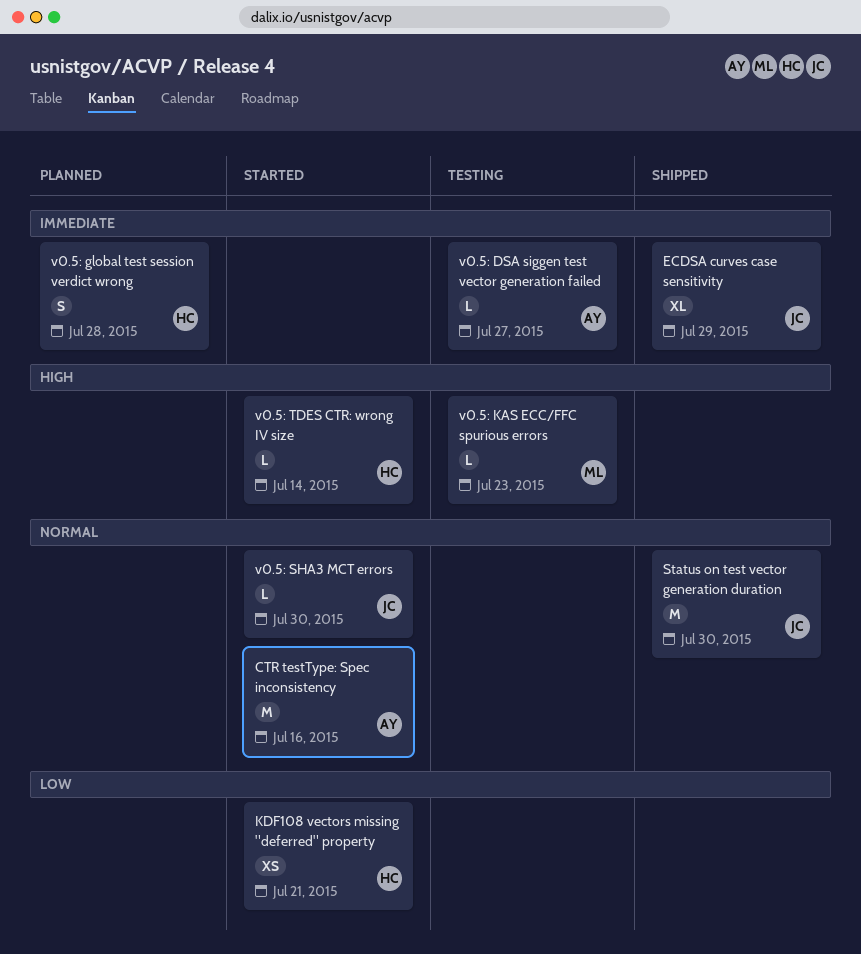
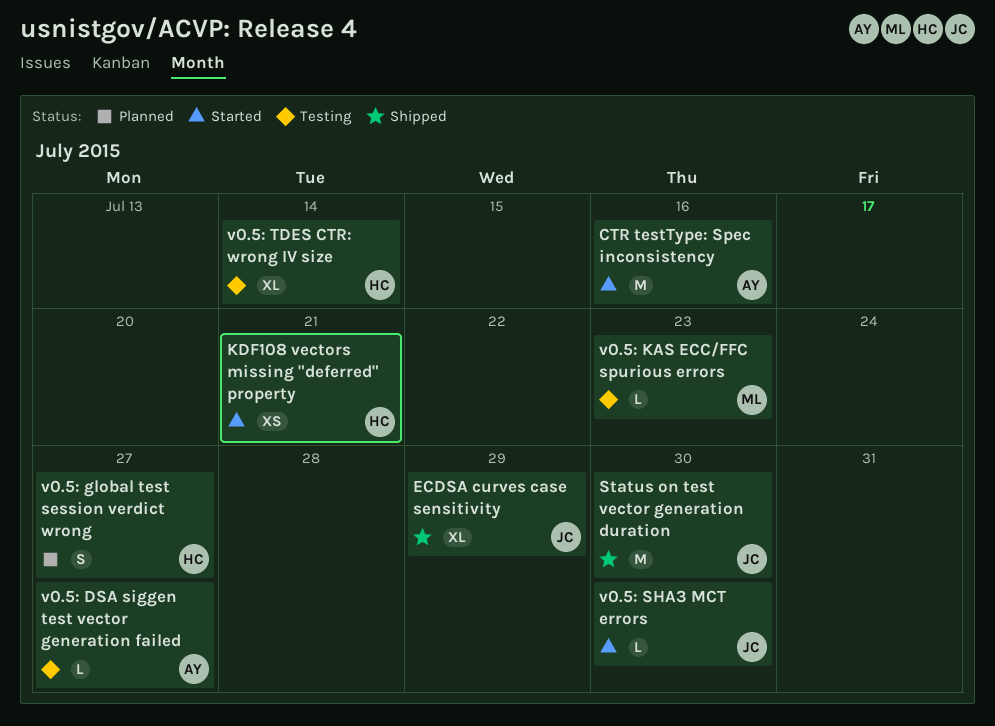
v0.5: global test session verdict wrong, due: Jul 28 -> Jul 27
v0.5: TDES CTR: wrong IV size, status: Started -> Testing
v0.5: TDES CTR: wrong IV size, estimate: L -> XL

